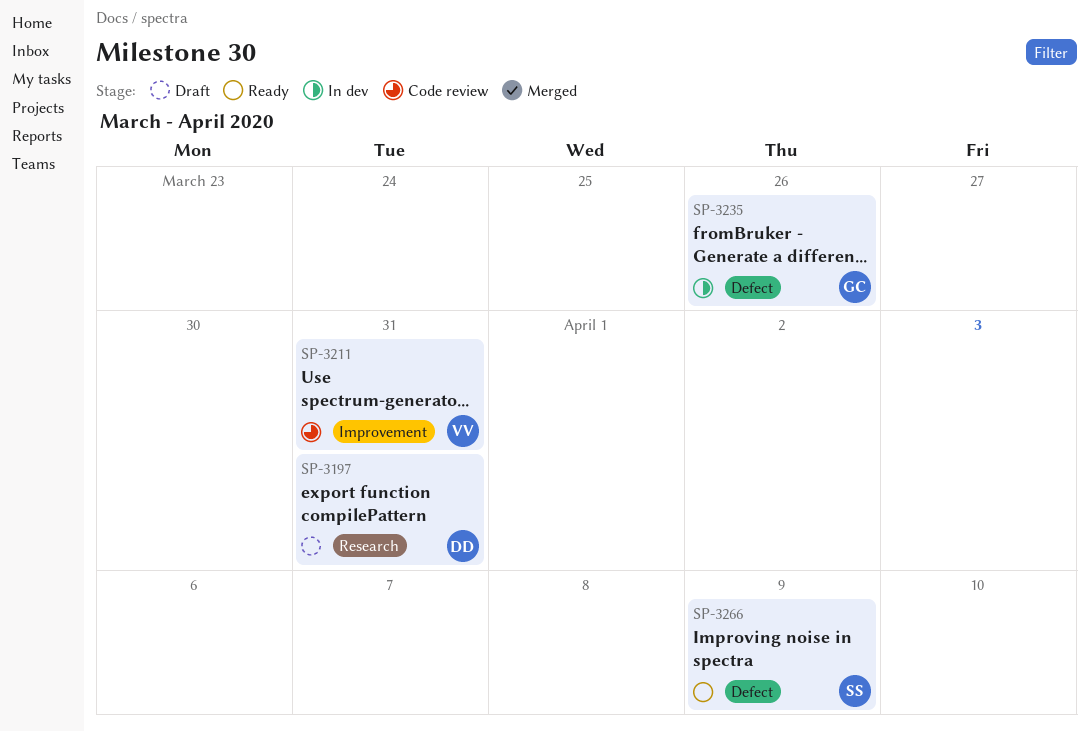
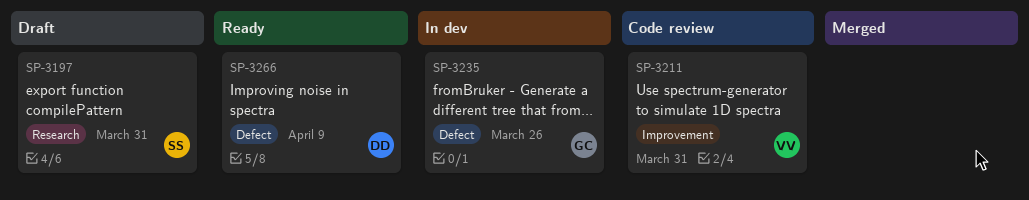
SP-3197, owner: DD -> SS
SP-3266, owner: SS -> DD

